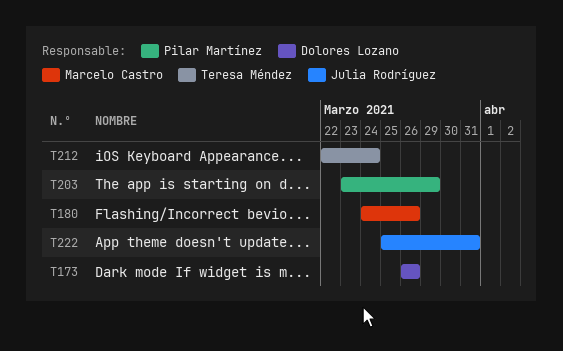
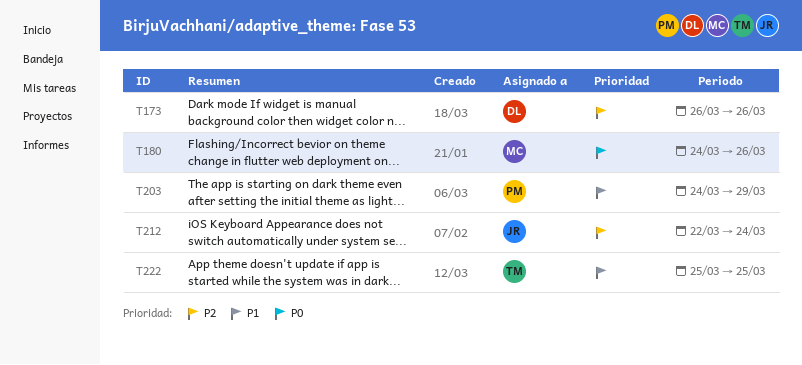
T203, start: Mar 23 -> Mar 24
T212, owner: Teresa Méndez -> Julia Rodríguez
T222, owner: Julia Rodríguez -> Teresa Méndez
T222, due: Mar 31 -> Mar 25

